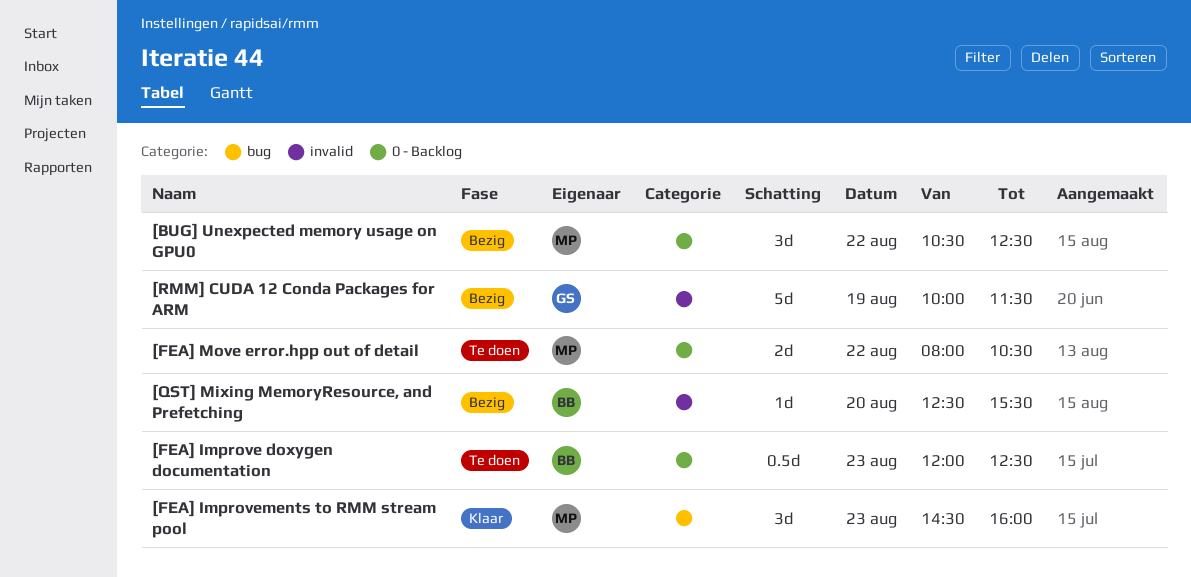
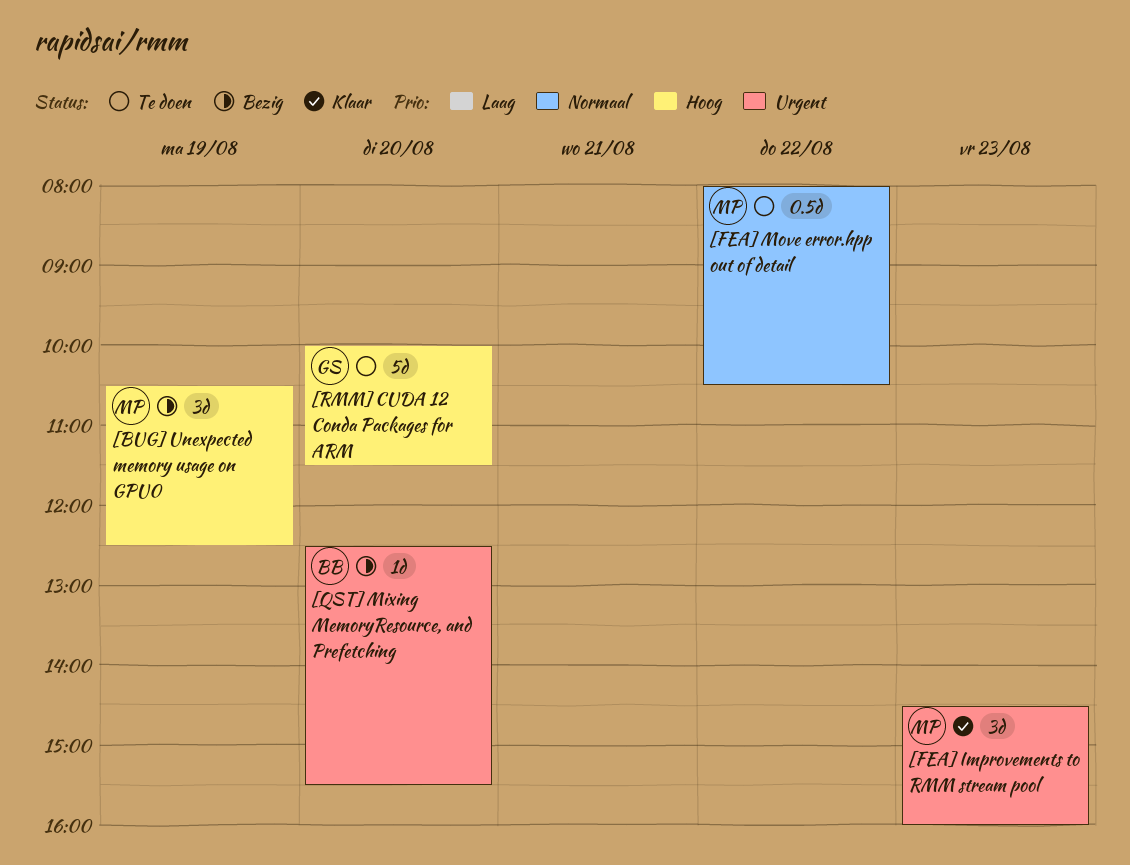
[BUG] Unexpected memory usage on GPU0, day: Aug 22 -> Aug 19
[FEA] Improve doxygen documentation: present -> none
[FEA] Move error.hpp out of detail, estimate: 2d -> 0.5d
[RMM] CUDA 12 Conda Packages for ARM, status: Bezig -> Te doen
[RMM] CUDA 12 Conda Packages for ARM, day: Aug 19 -> Aug 20

